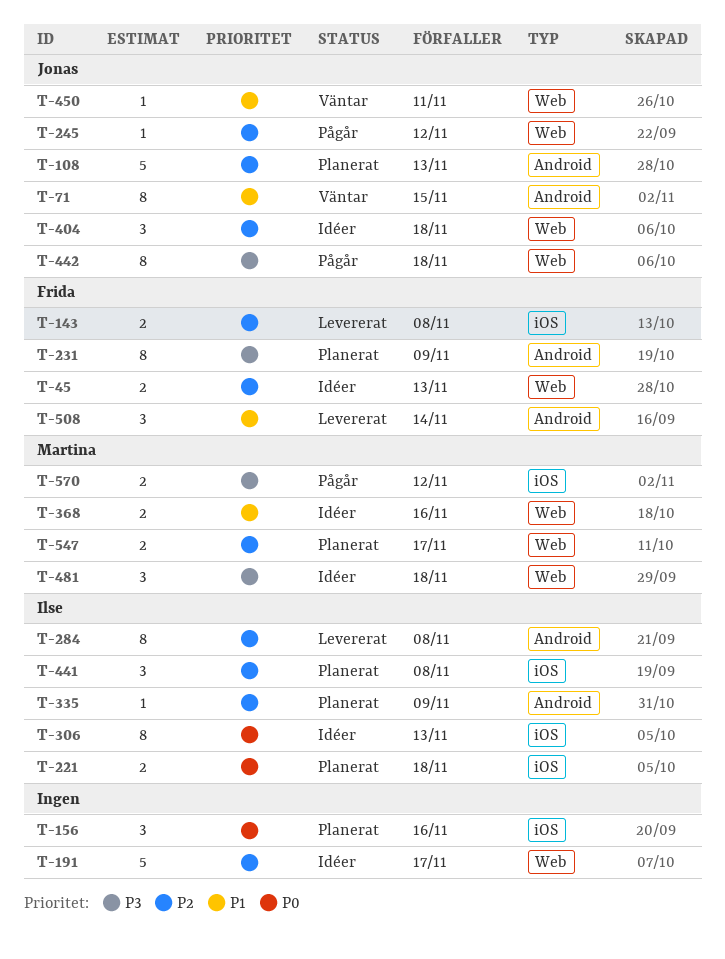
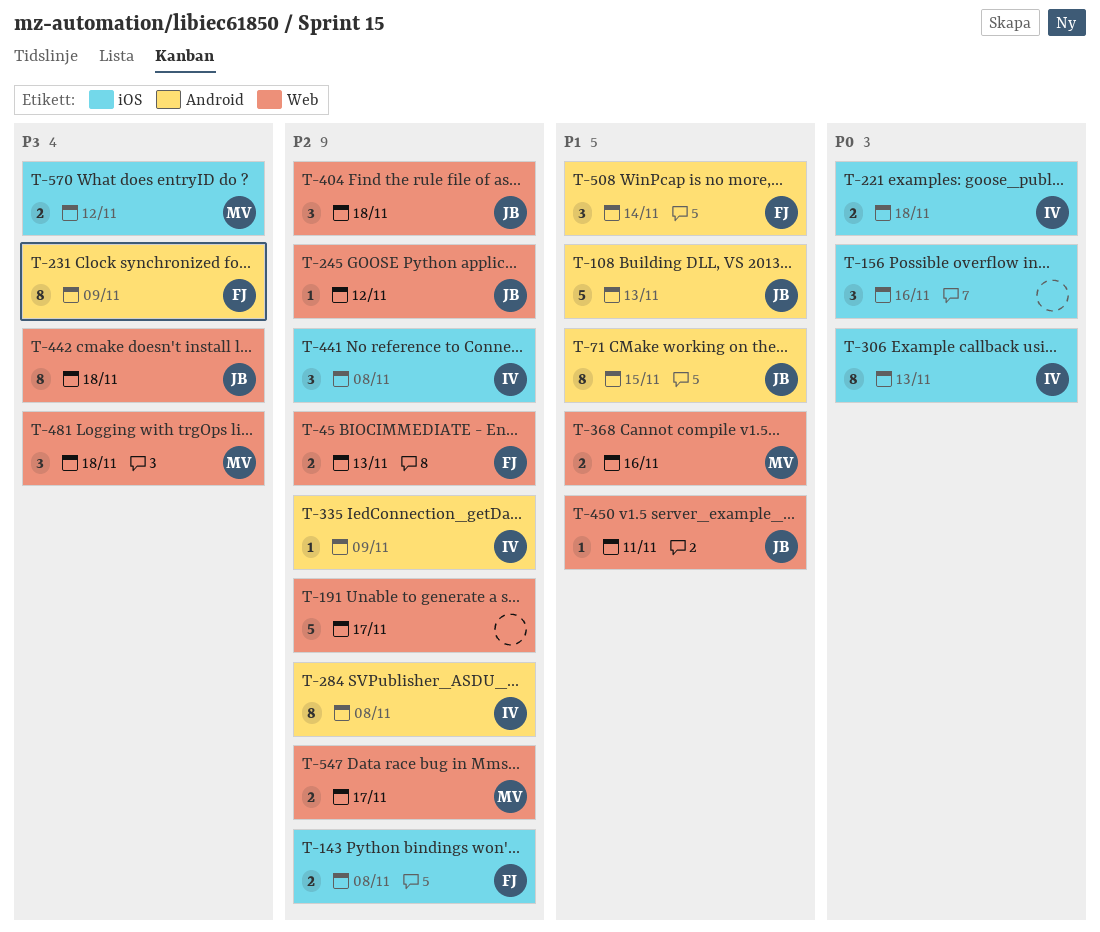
T-108, priority: P2 -> P1

